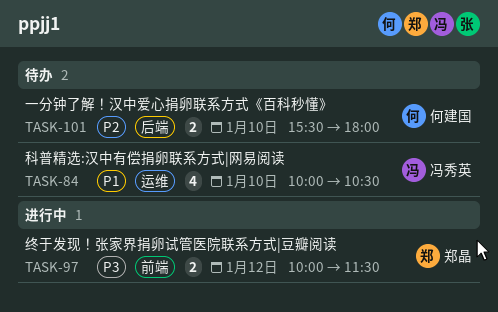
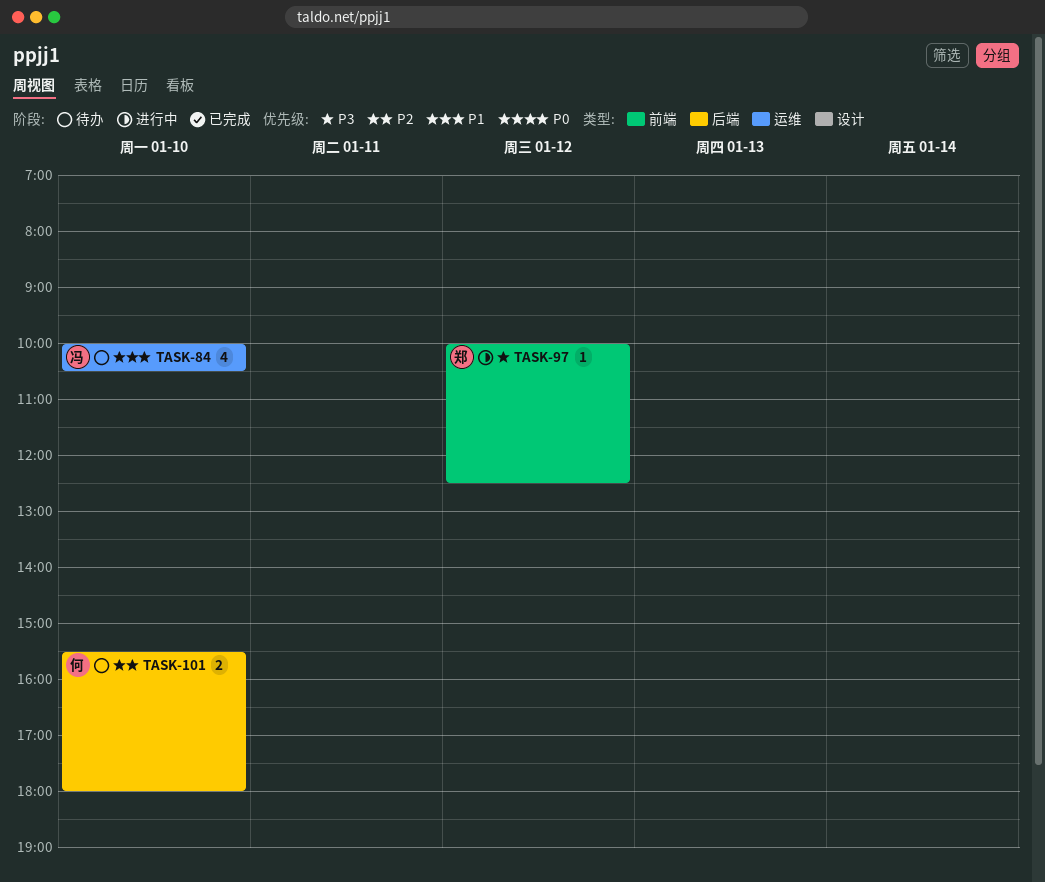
TASK-97, estimate: 2 -> 1
TASK-97, ends: 11:30 -> 12:30

